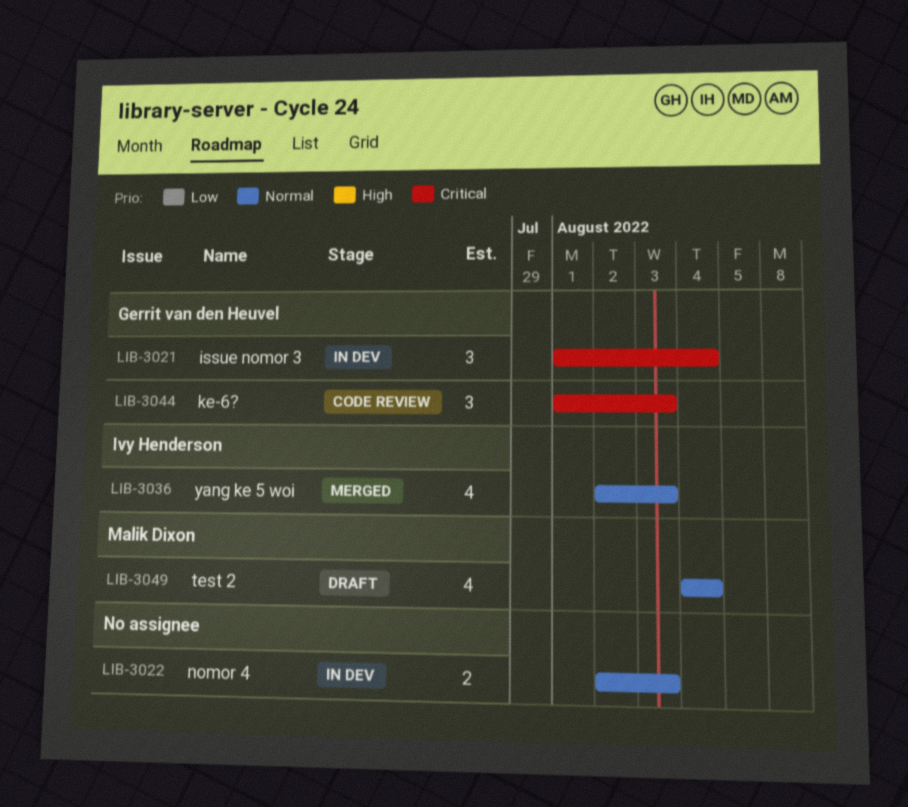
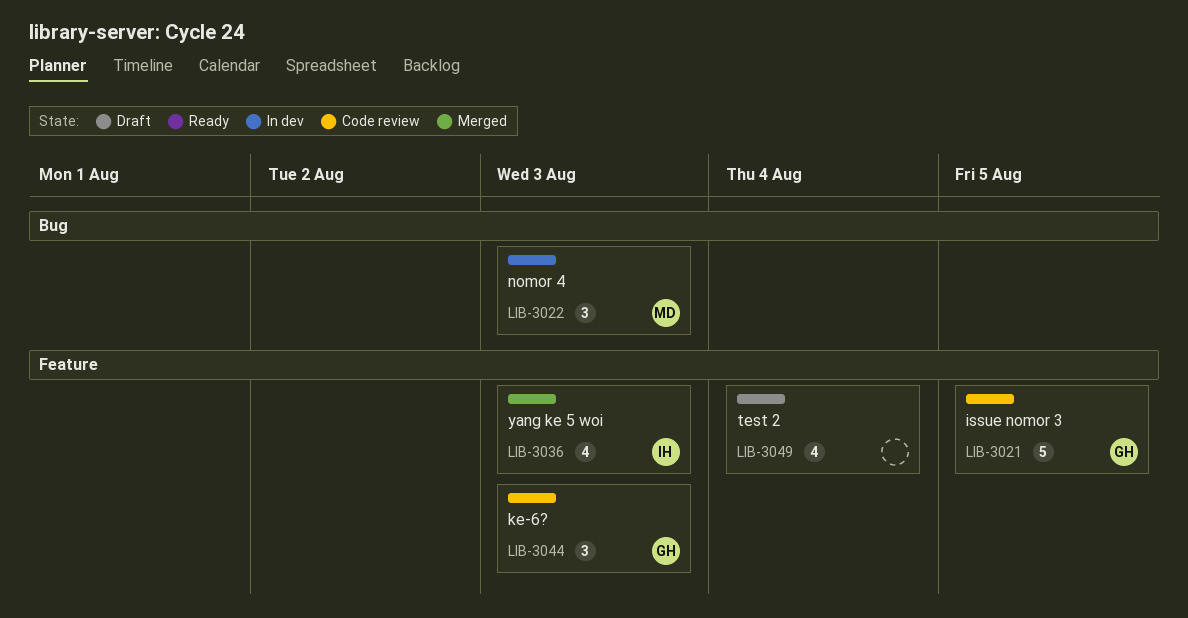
LIB-3021, status: In dev -> Code review
LIB-3021, estimate: 3 -> 5
LIB-3021, due: Aug 4 -> Aug 5
LIB-3022, owner: none -> Malik Dixon
LIB-3022, estimate: 2 -> 3
LIB-3049, owner: Malik Dixon -> none

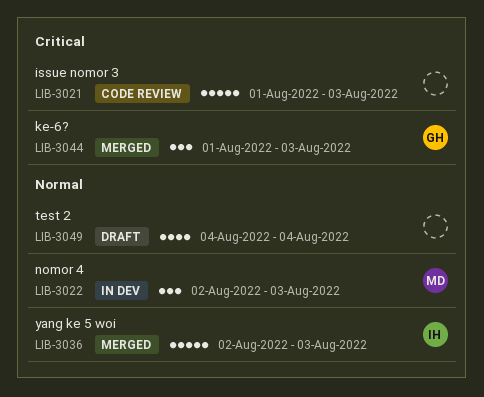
LIB-3021, owner: GH -> none
LIB-3021, due: Aug 5 -> Aug 3
LIB-3036, estimate: 4 -> 5
LIB-3044, status: Code review -> Merged

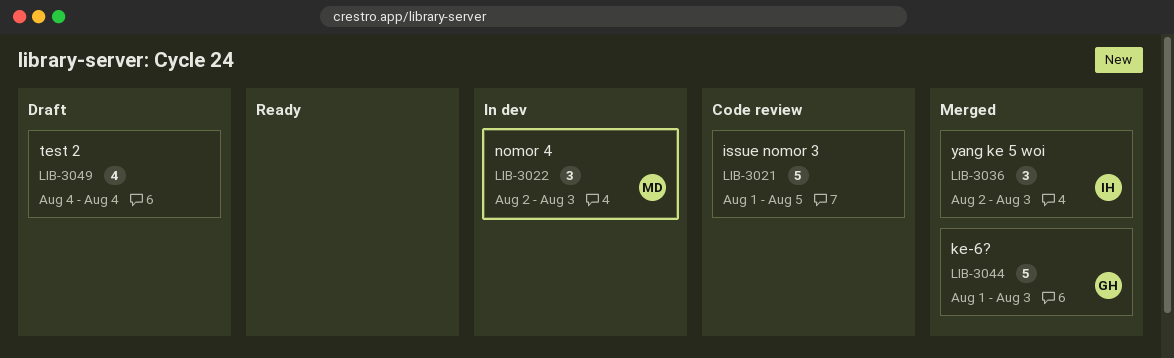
LIB-3021, due: Aug 3 -> Aug 5
LIB-3036, estimate: 5 -> 3
LIB-3044, estimate: 3 -> 5

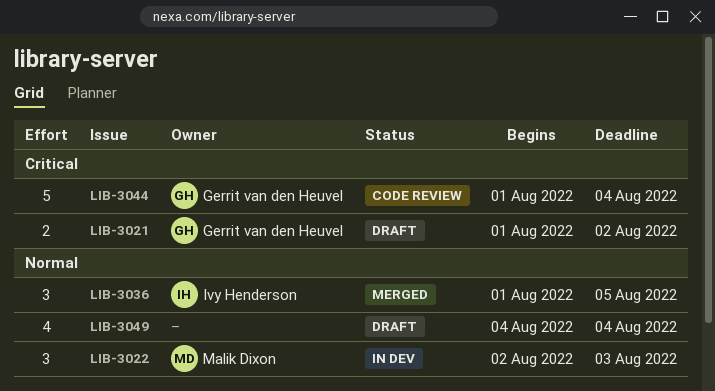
LIB-3021, status: Code review -> Draft
LIB-3021, owner: none -> Gerrit van den Heuvel
LIB-3021, estimate: 5 -> 2
LIB-3021, due: Aug 5 -> Aug 2
LIB-3036, start: Aug 2 -> Aug 1
LIB-3036, due: Aug 3 -> Aug 5
LIB-3044, status: Merged -> Code review
LIB-3044, due: Aug 3 -> Aug 4

